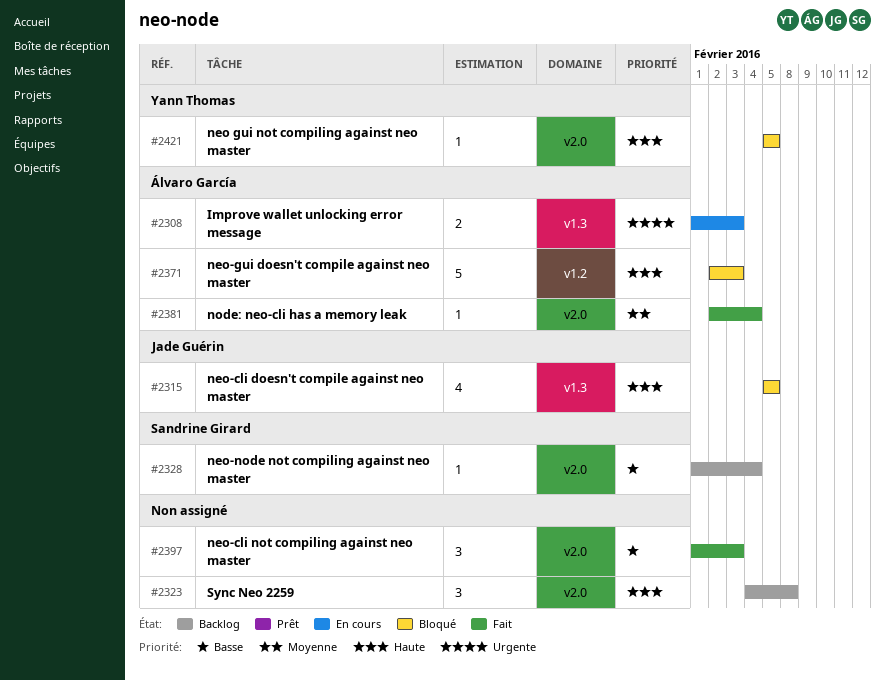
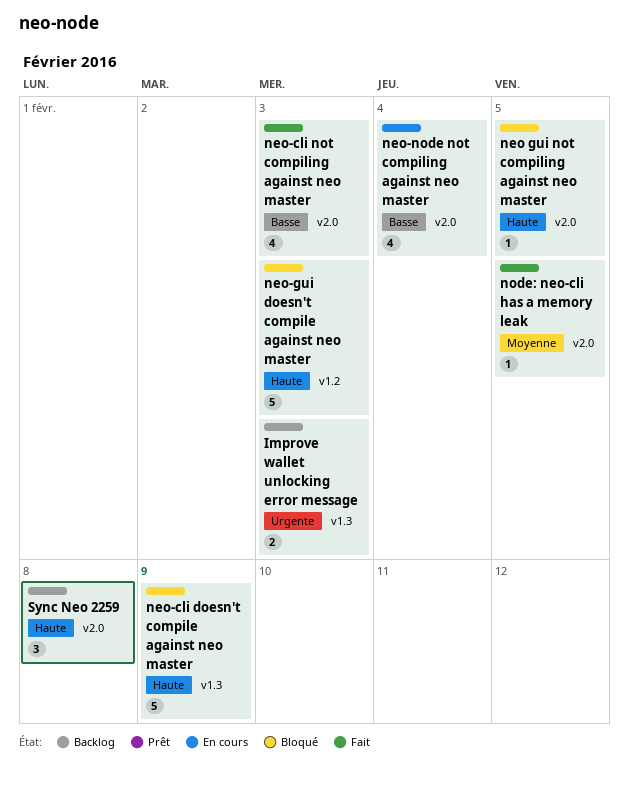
Improve wallet unlocking error message, status: En cours -> Backlog
neo-cli doesn't compile against neo master, estimate: 4 -> 5
neo-cli doesn't compile against neo master, due: Feb 5 -> Feb 9
neo-cli not compiling against neo master, estimate: 3 -> 4
neo-node not compiling against neo master, status: Backlog -> En cours
neo-node not compiling against neo master, estimate: 1 -> 4
node: neo-cli has a memory leak, due: Feb 4 -> Feb 5

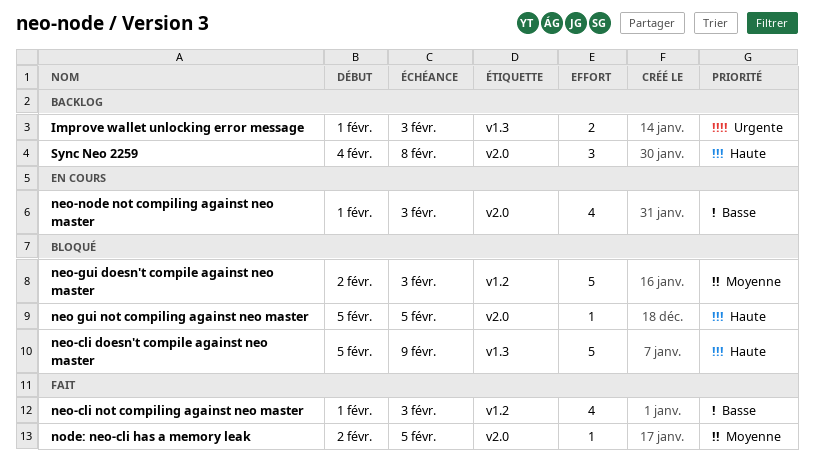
neo-cli not compiling against neo master, label: v2.0 -> v1.2
neo-gui doesn't compile against neo master, priority: Haute -> Moyenne
neo-node not compiling against neo master, due: Feb 4 -> Feb 3

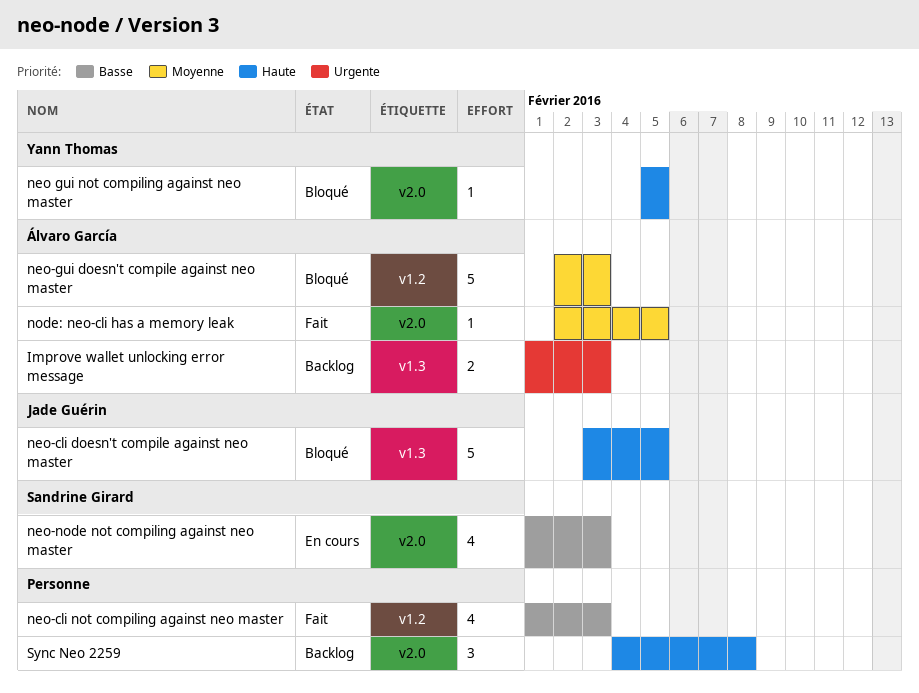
neo-cli doesn't compile against neo master, start: Feb 5 -> Feb 3
neo-cli doesn't compile against neo master, due: Feb 9 -> Feb 5

